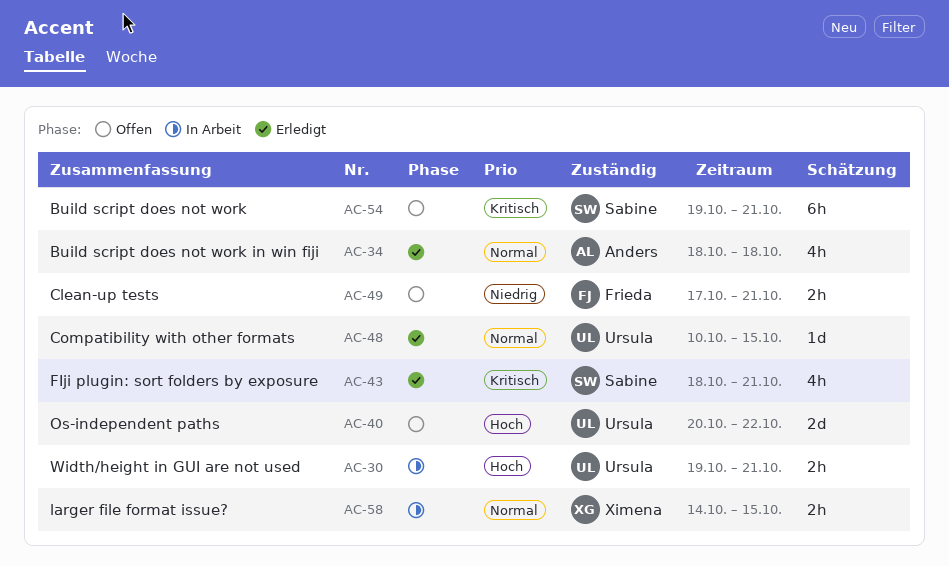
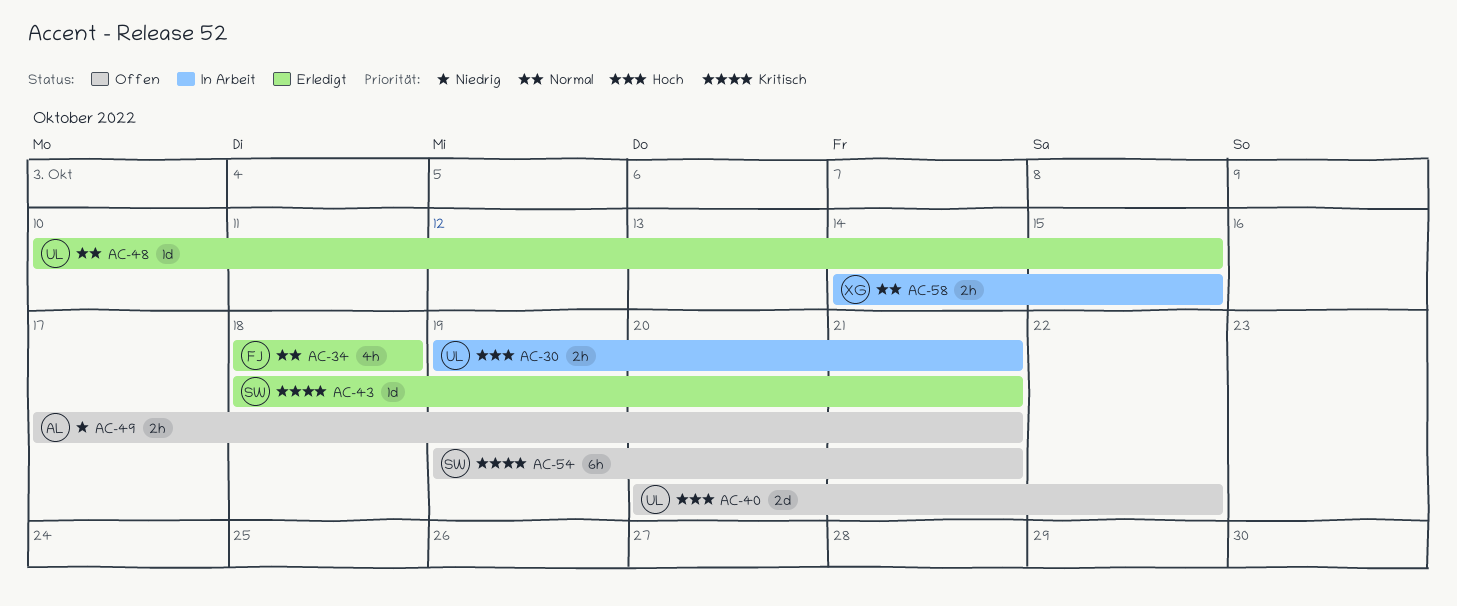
AC-34, owner: Anders -> Frieda
AC-43, estimate: 4h -> 1d
AC-49, owner: Frieda -> Anders

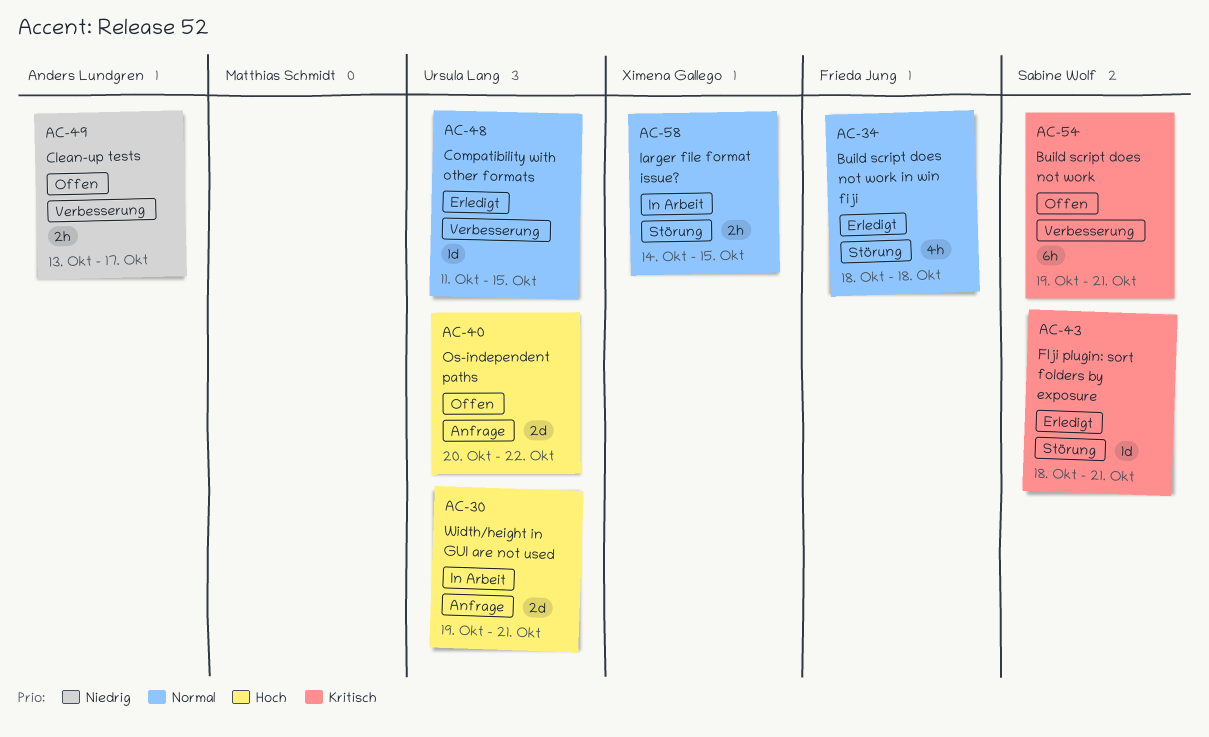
AC-30, estimate: 2h -> 2d
AC-48, start: Oct 10 -> Oct 11
AC-49, start: Oct 17 -> Oct 13
AC-49, due: Oct 21 -> Oct 17

